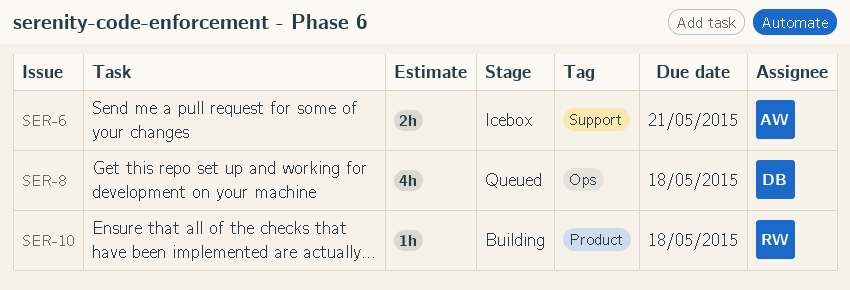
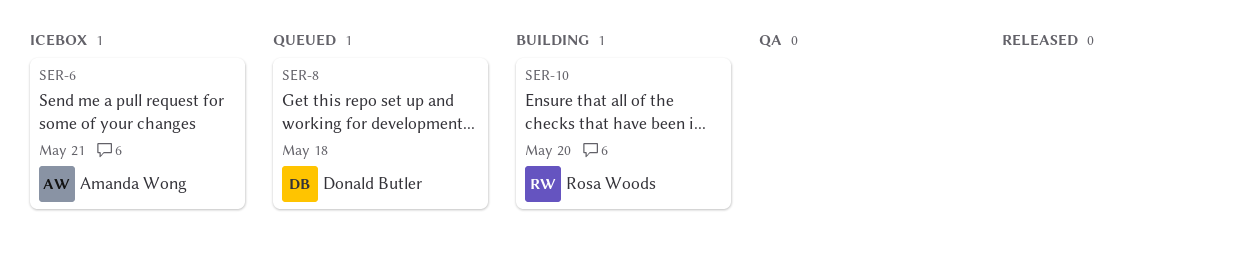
SER-10, due: May 18 -> May 20

